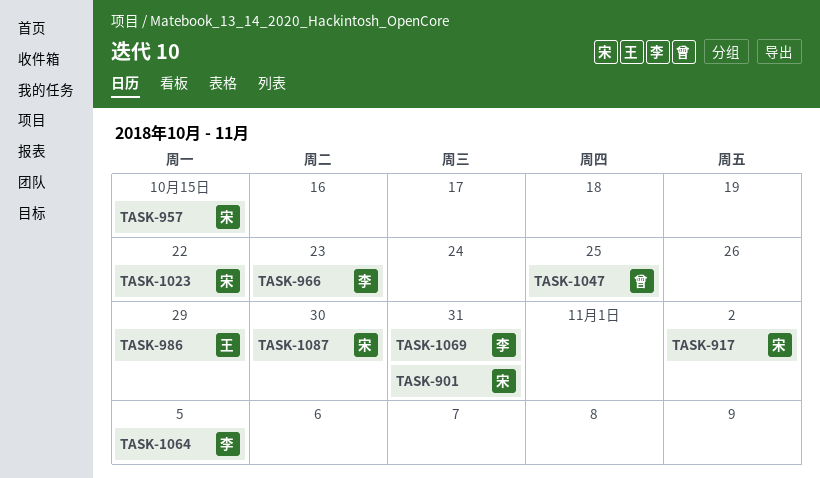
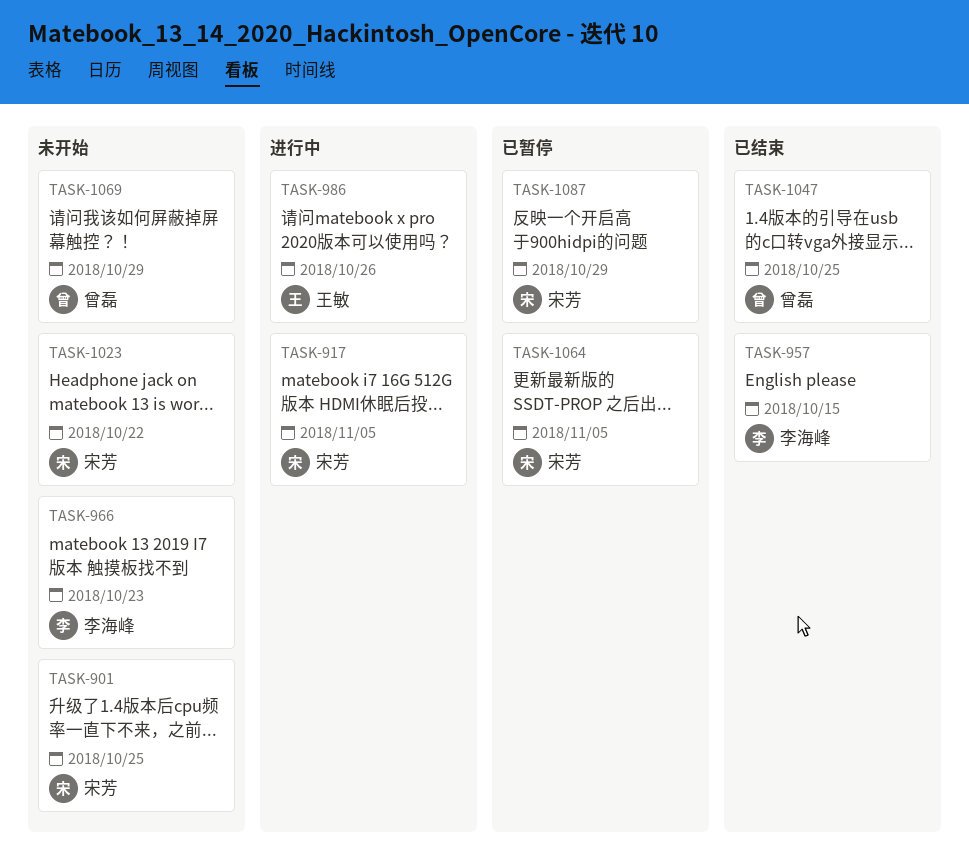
TASK-901, due: Oct 31 -> Oct 25
TASK-917, due: Nov 2 -> Nov 5
TASK-957, owner: 宋芳 -> 李海峰
TASK-986, due: Oct 29 -> Oct 26
TASK-1064, owner: 李海峰 -> 宋芳
TASK-1069, owner: 李海峰 -> 曾磊
TASK-1069, due: Oct 31 -> Oct 29
TASK-1087, due: Oct 30 -> Oct 29

